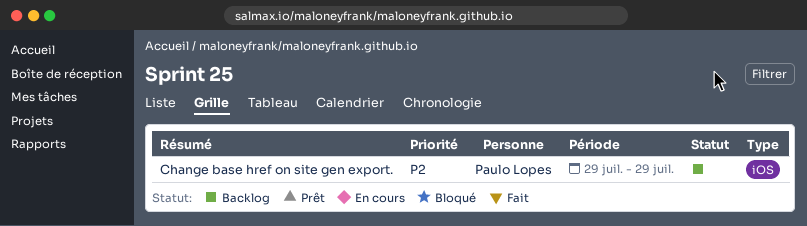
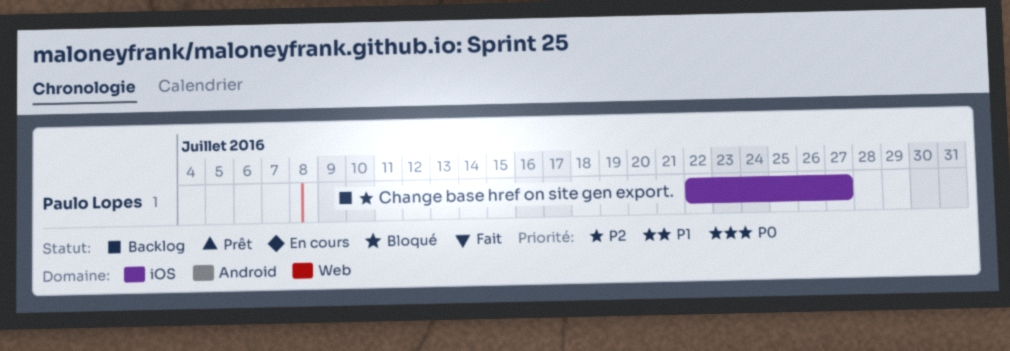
Change base href on site gen export., start: Jul 29 -> Jul 22
Change base href on site gen export., due: Jul 29 -> Jul 27

